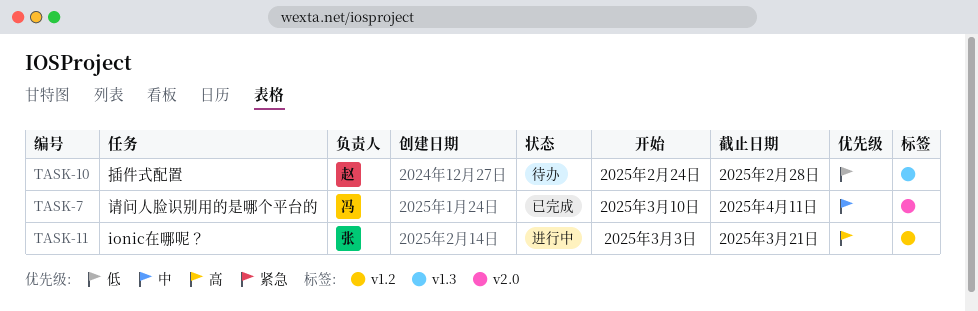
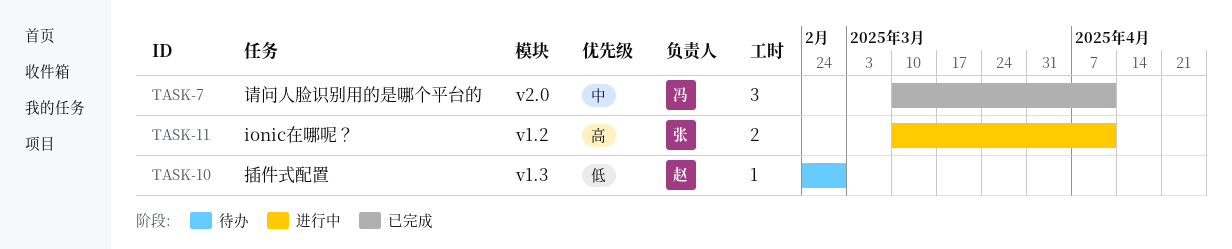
TASK-11, start: Mar 3 -> Mar 10
TASK-11, due: Mar 21 -> Apr 11

